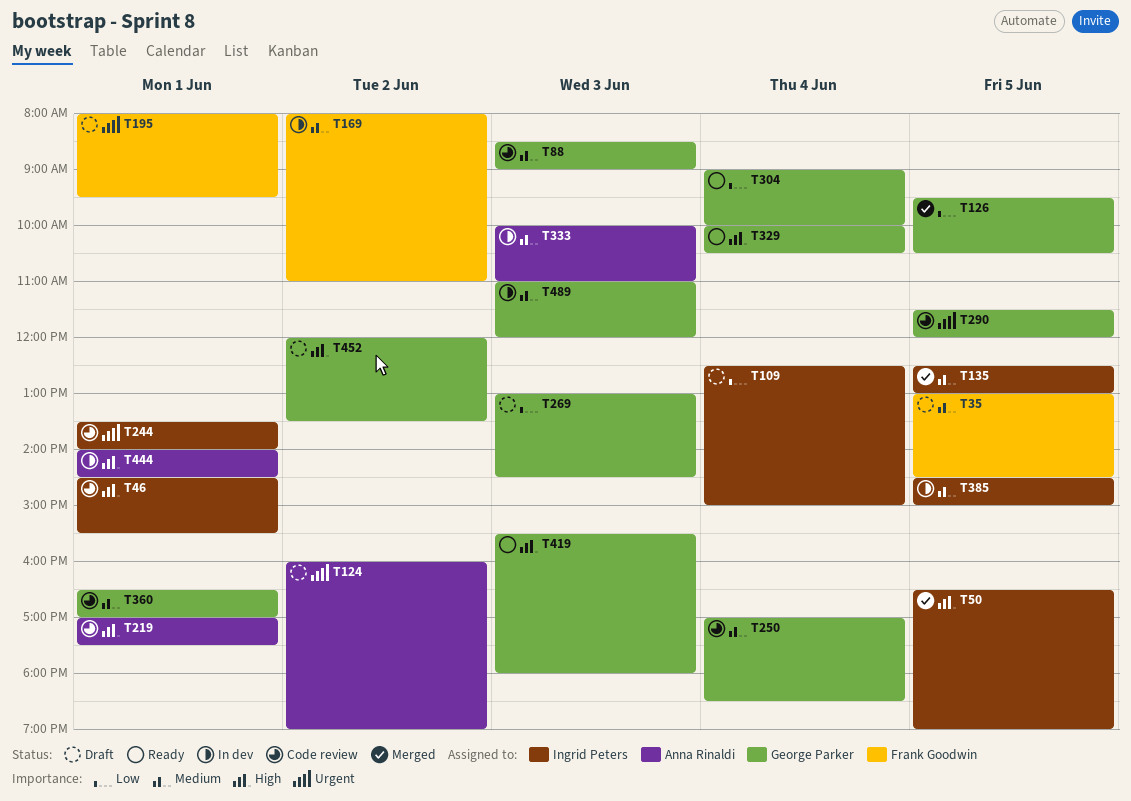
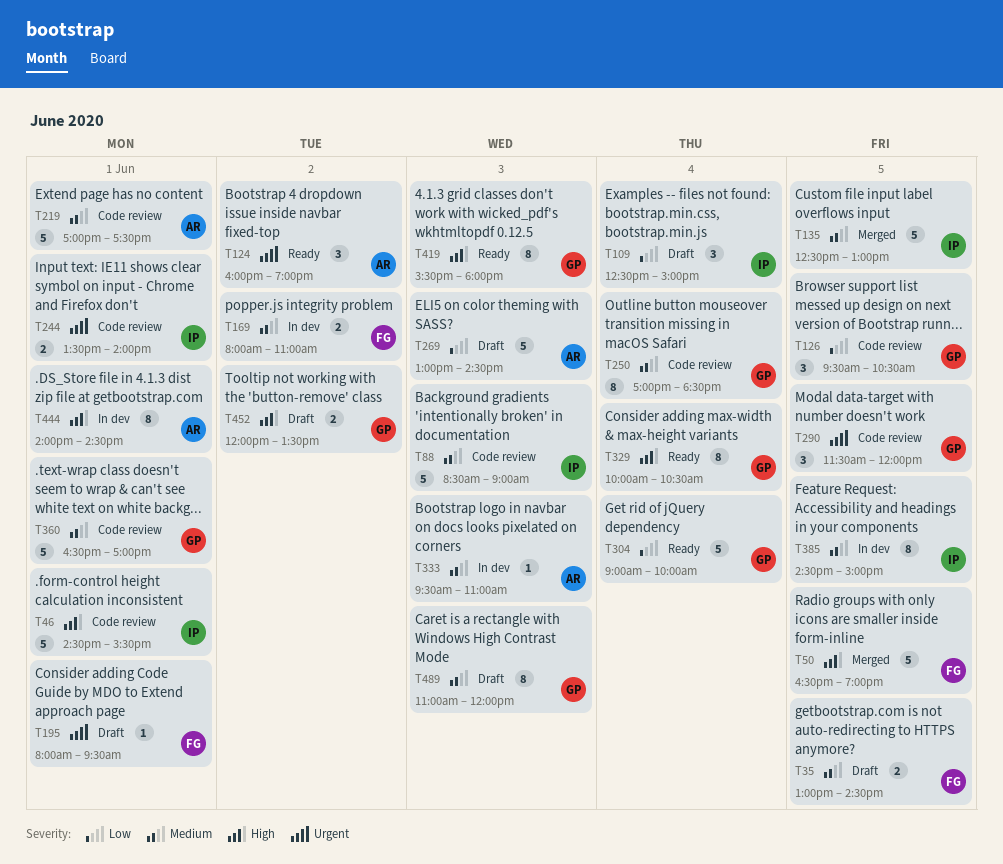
T50, owner: Ingrid Peters -> Frank Goodwin
T88, owner: George Parker -> Ingrid Peters
T124, status: Draft -> Ready
T126, status: Merged -> Code review
T219, priority: High -> Medium
T269, owner: George Parker -> Anna Rinaldi
T333, begins: 10:00 -> 09:30
T489, status: In dev -> Draft

